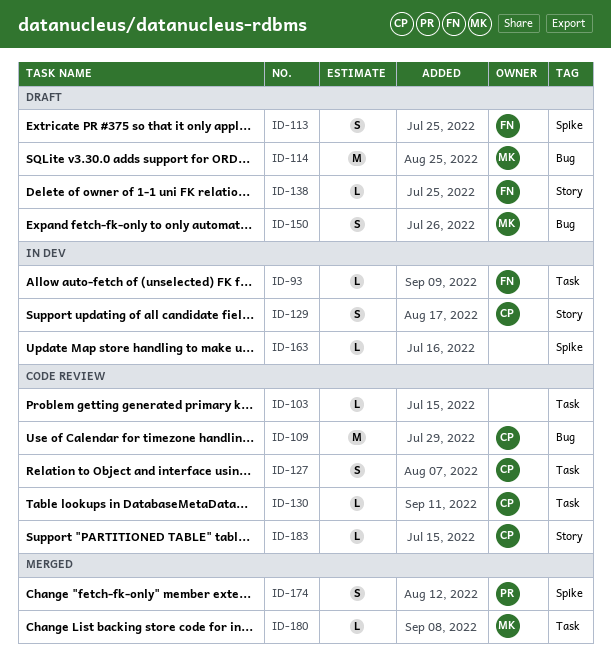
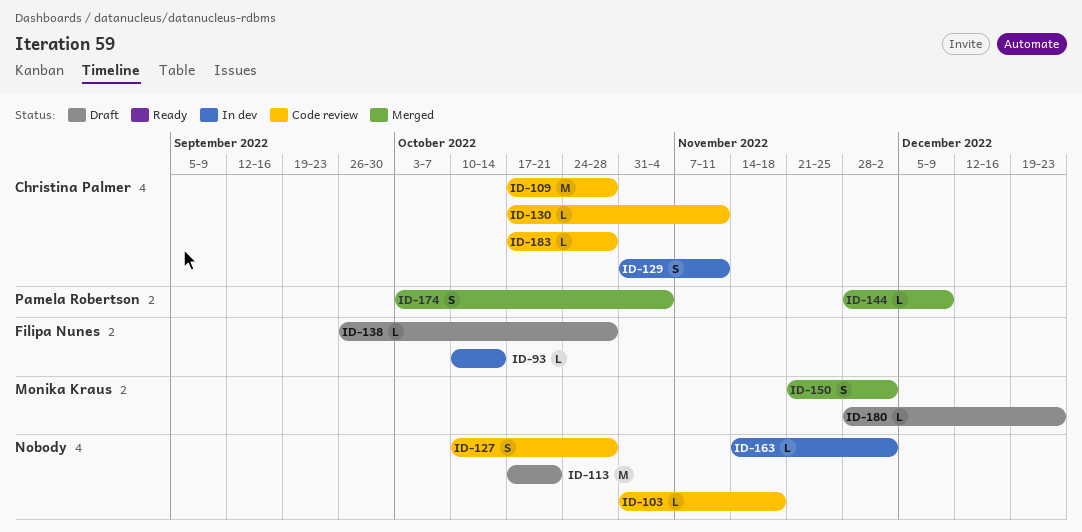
ID-113, owner: Filipa Nunes -> none
ID-113, estimate: S -> M
ID-114: present -> none
ID-127, owner: Christina Palmer -> none
ID-144: none -> present
ID-150, status: Draft -> Merged
ID-180, status: Merged -> Draft

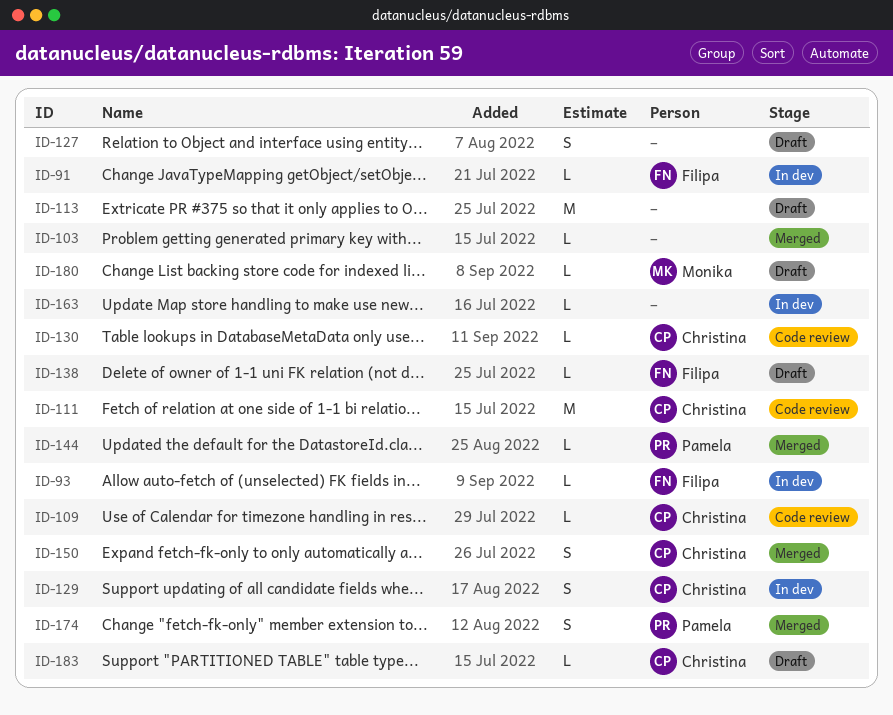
ID-91: none -> present
ID-103, status: Code review -> Merged
ID-109, estimate: M -> L
ID-111: none -> present
ID-127, status: Code review -> Draft
ID-150, owner: Monika Kraus -> Christina Palmer
ID-183, status: Code review -> Draft

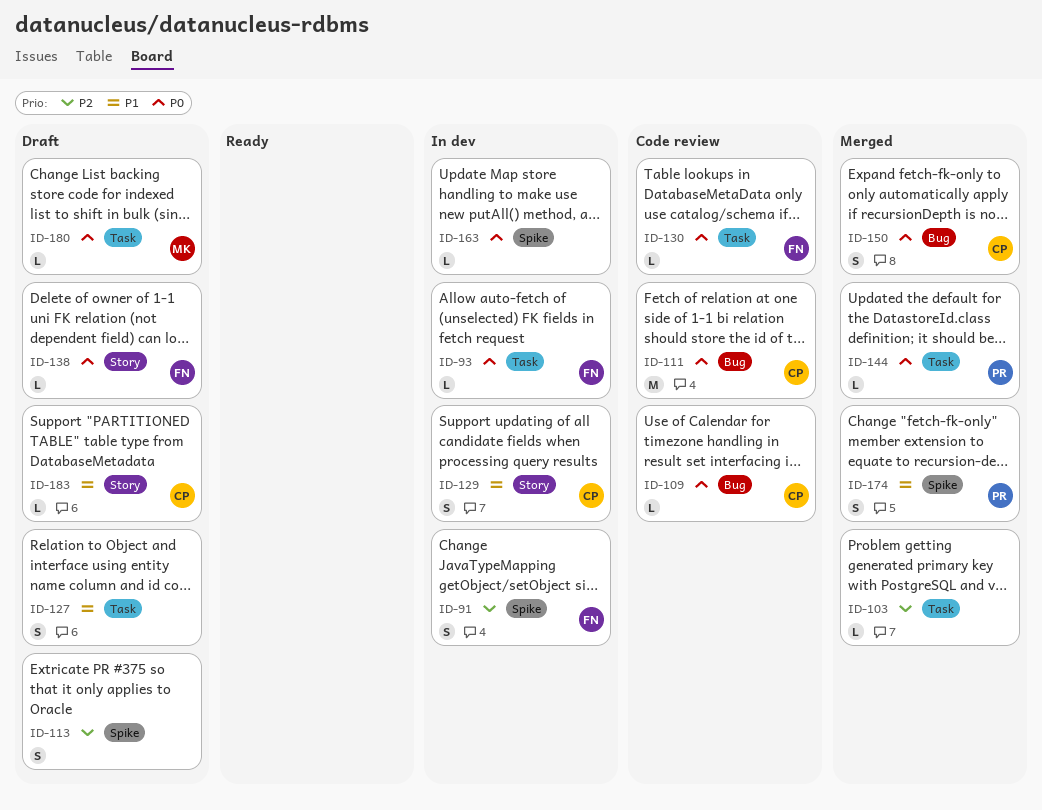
ID-91, estimate: L -> S
ID-113, estimate: M -> S
ID-130, owner: Christina -> Filipa

